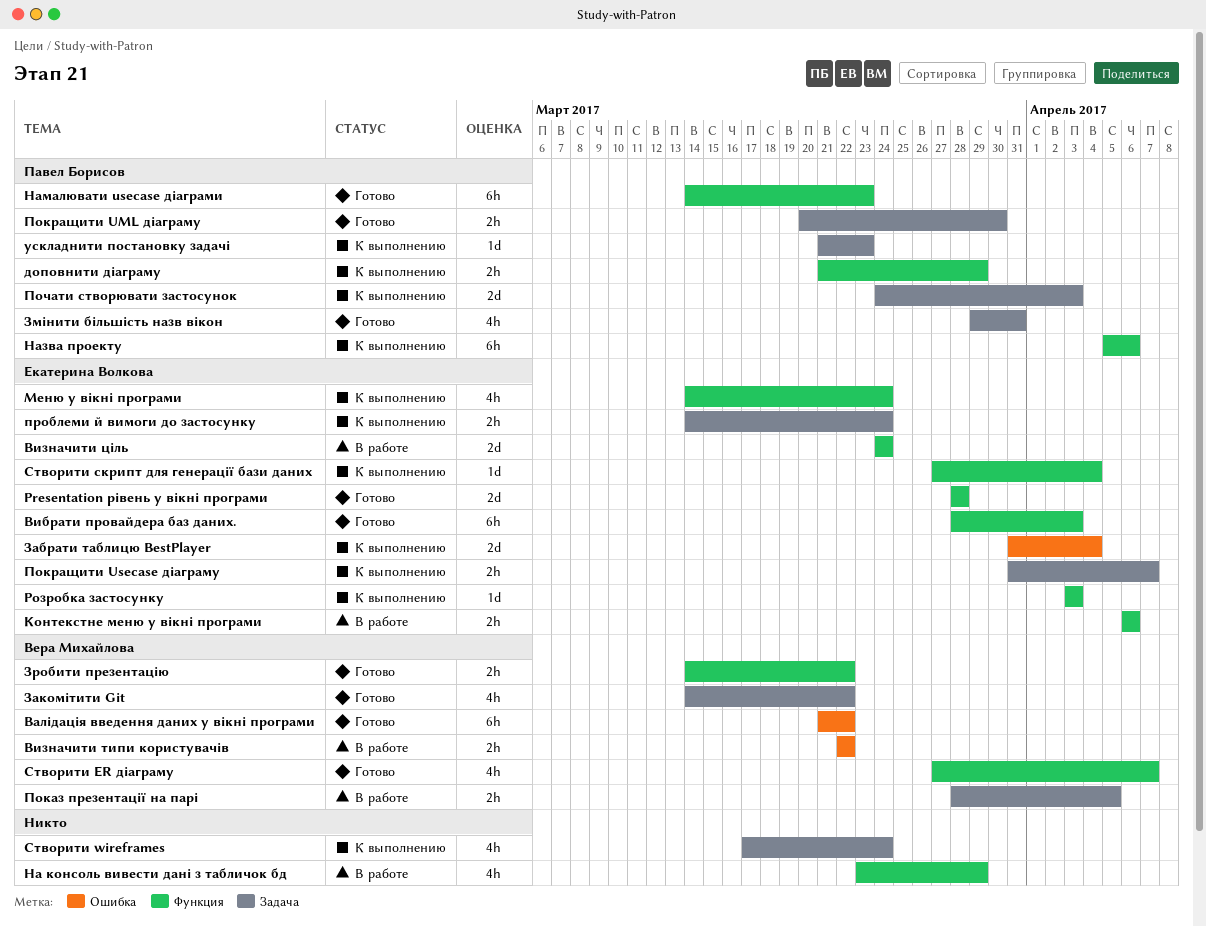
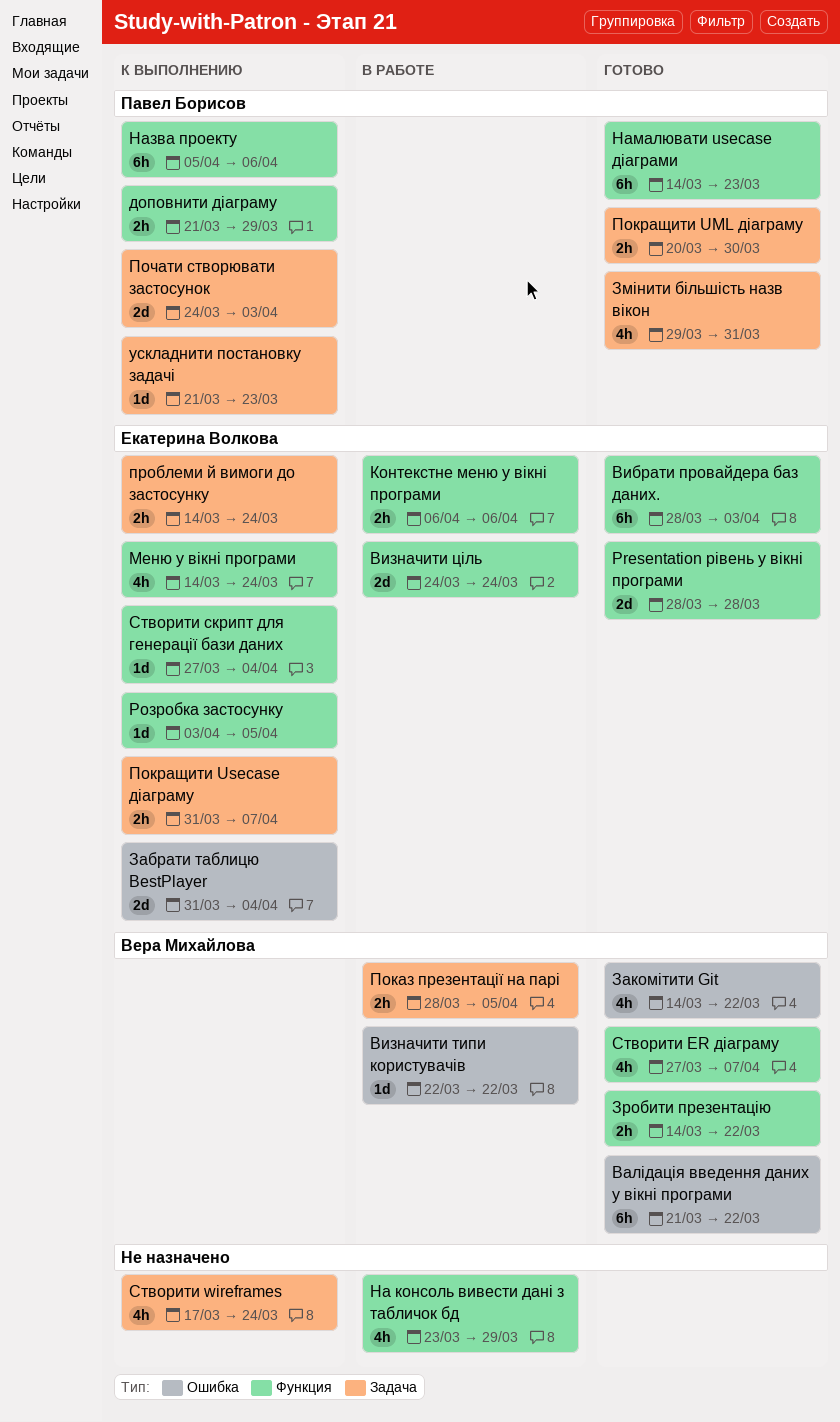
Визначити типи користувачів, estimate: 2h -> 1d
Закомітити Git, label: Задача -> Ошибка
Розробка застосунку, due: Apr 3 -> Apr 5

